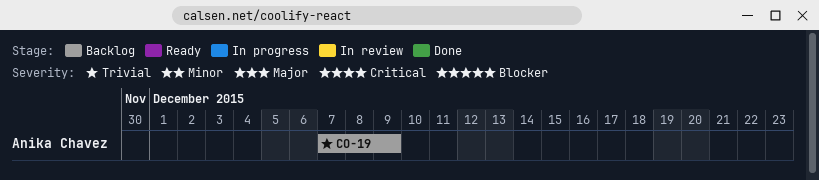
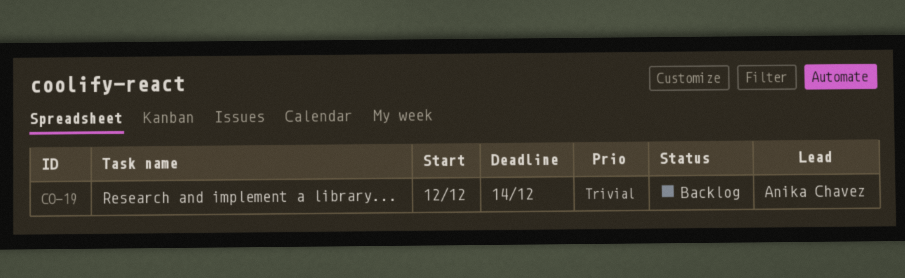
CO-19, start: Dec 7 -> Dec 12
CO-19, due: Dec 9 -> Dec 14

